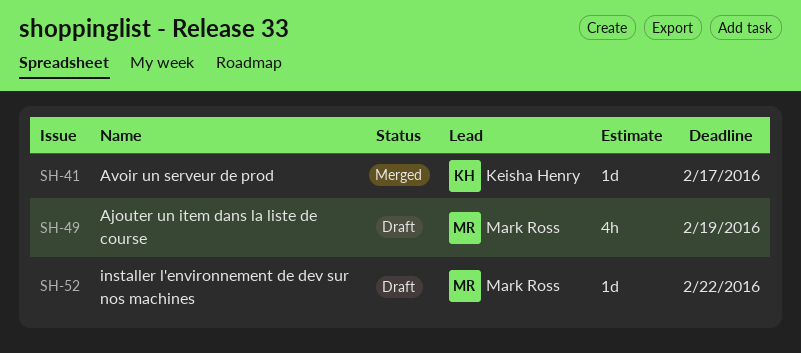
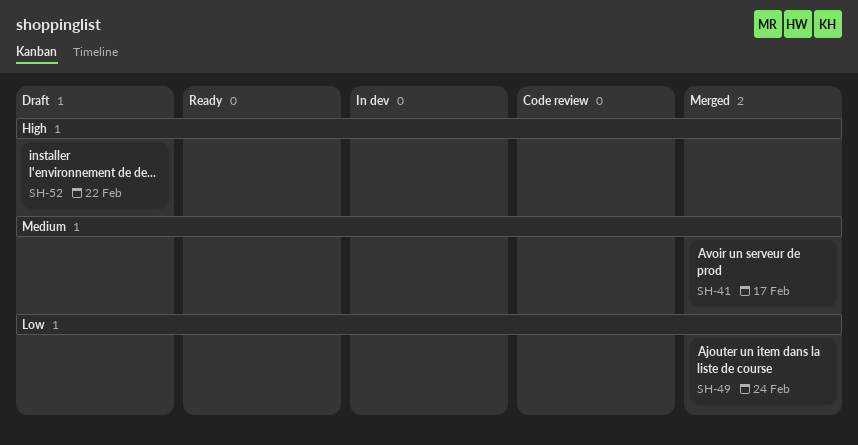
SH-49, status: Draft -> Merged
SH-49, due: Feb 19 -> Feb 24

